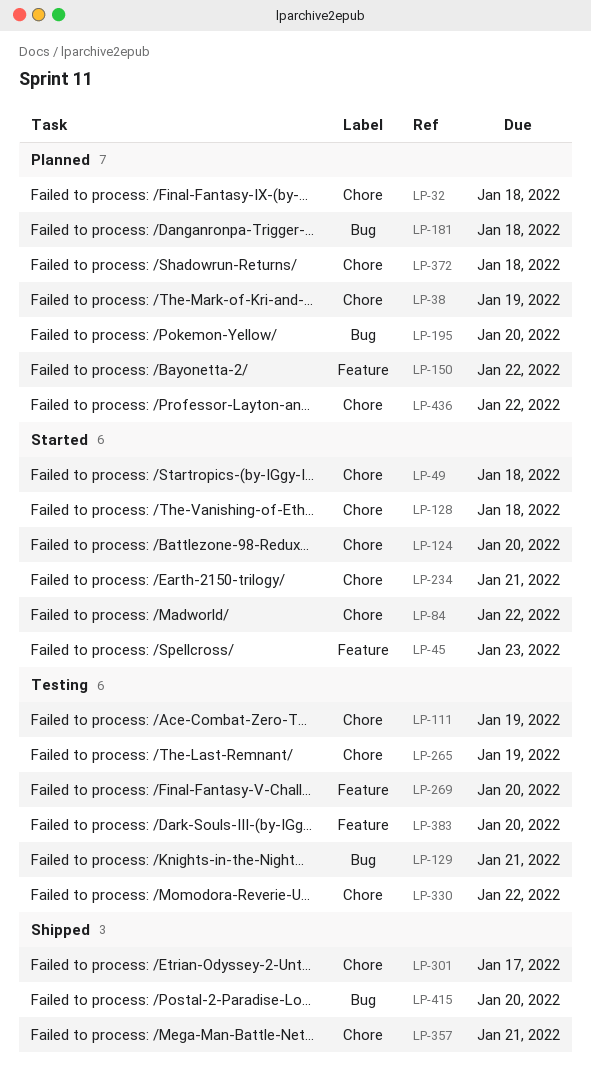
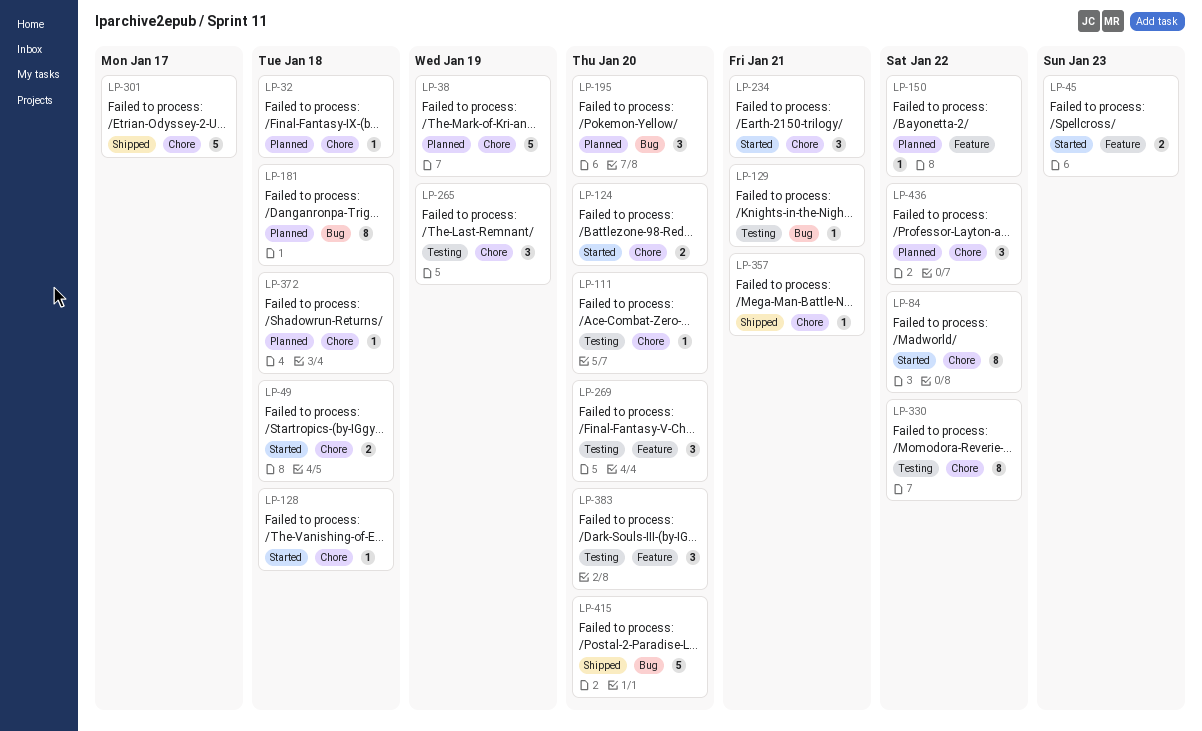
LP-111, due: Jan 19 -> Jan 20

